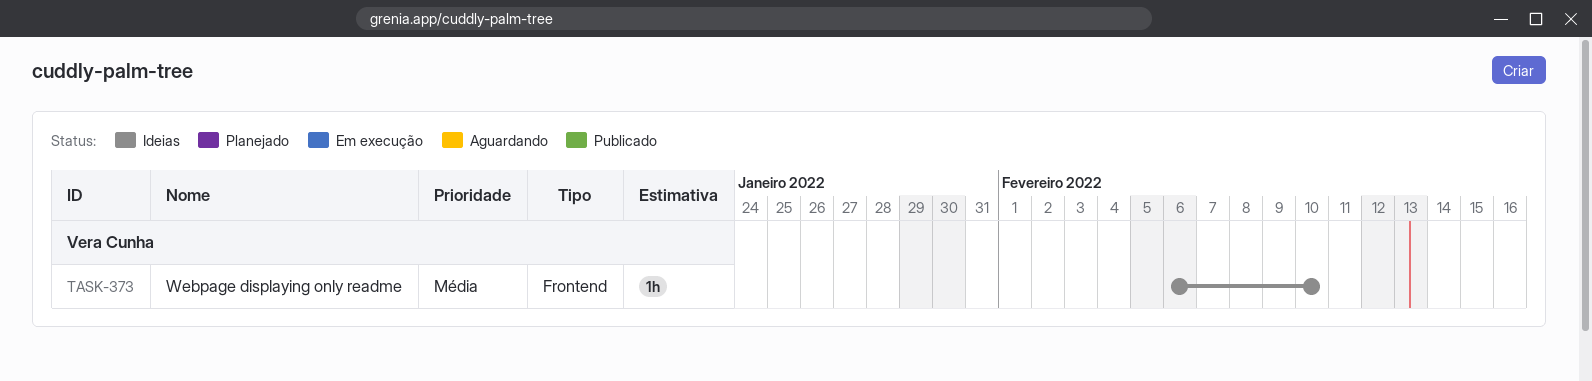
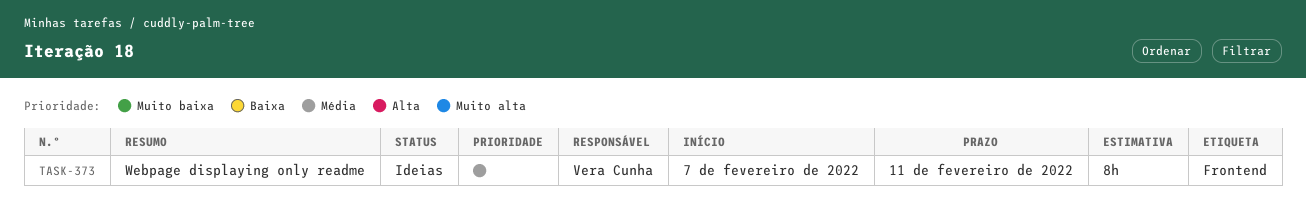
TASK-373, estimate: 1h -> 8h
TASK-373, start: Feb 6 -> Feb 7
TASK-373, due: Feb 10 -> Feb 11

